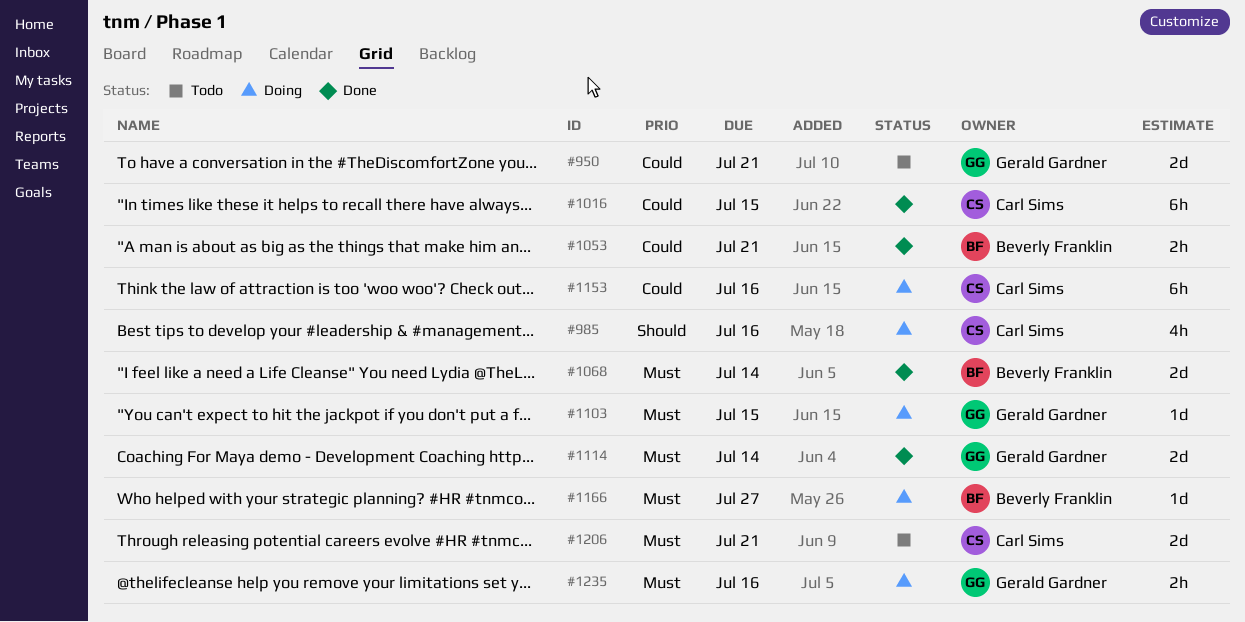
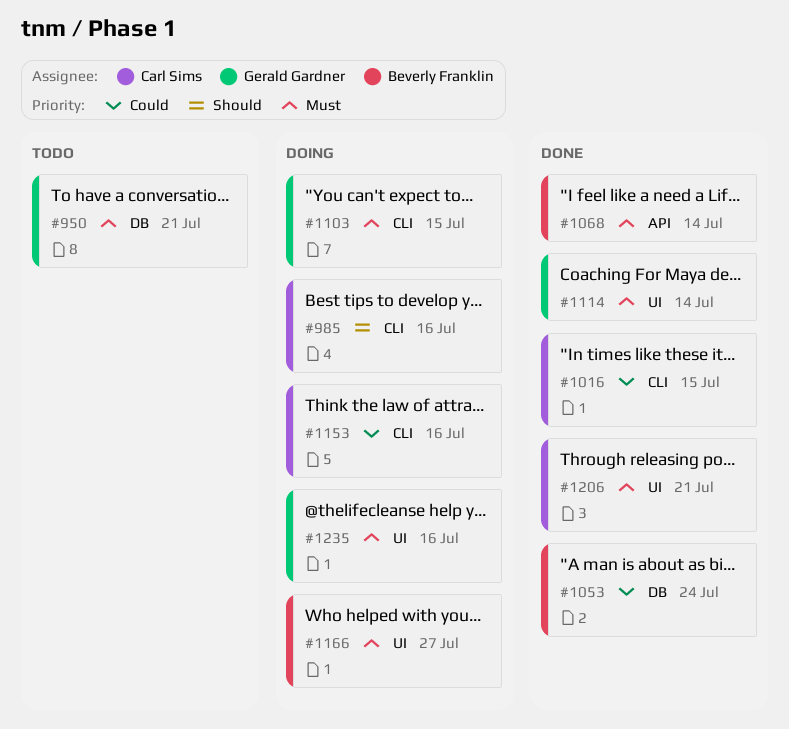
#950, priority: Could -> Must
#1053, due: Jul 21 -> Jul 24
#1206, status: Todo -> Done

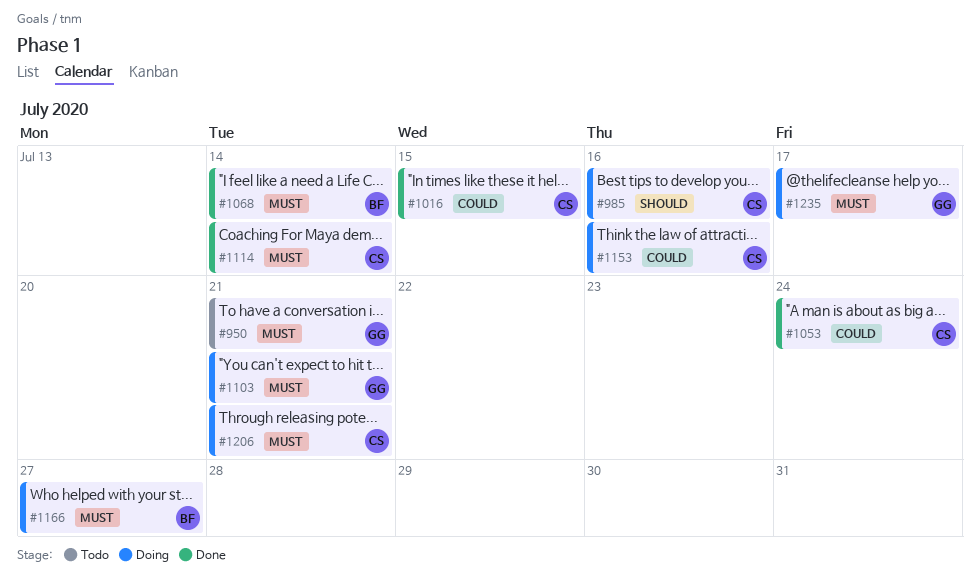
#1053, owner: Beverly Franklin -> Carl Sims
#1103, due: Jul 15 -> Jul 21
#1114, owner: Gerald Gardner -> Carl Sims
#1206, status: Done -> Doing
#1235, due: Jul 16 -> Jul 17

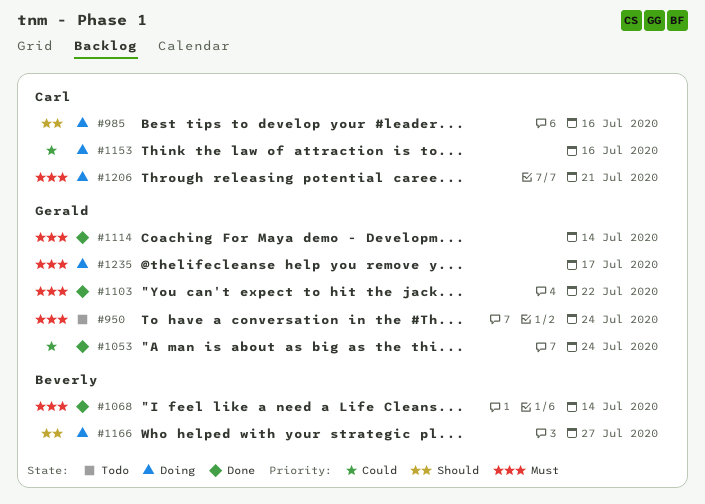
#950, due: Jul 21 -> Jul 24
#1016: present -> none
#1053, owner: Carl -> Gerald
#1103, status: Doing -> Done
#1103, due: Jul 21 -> Jul 22
#1114, owner: Carl -> Gerald
#1166, priority: Must -> Should

